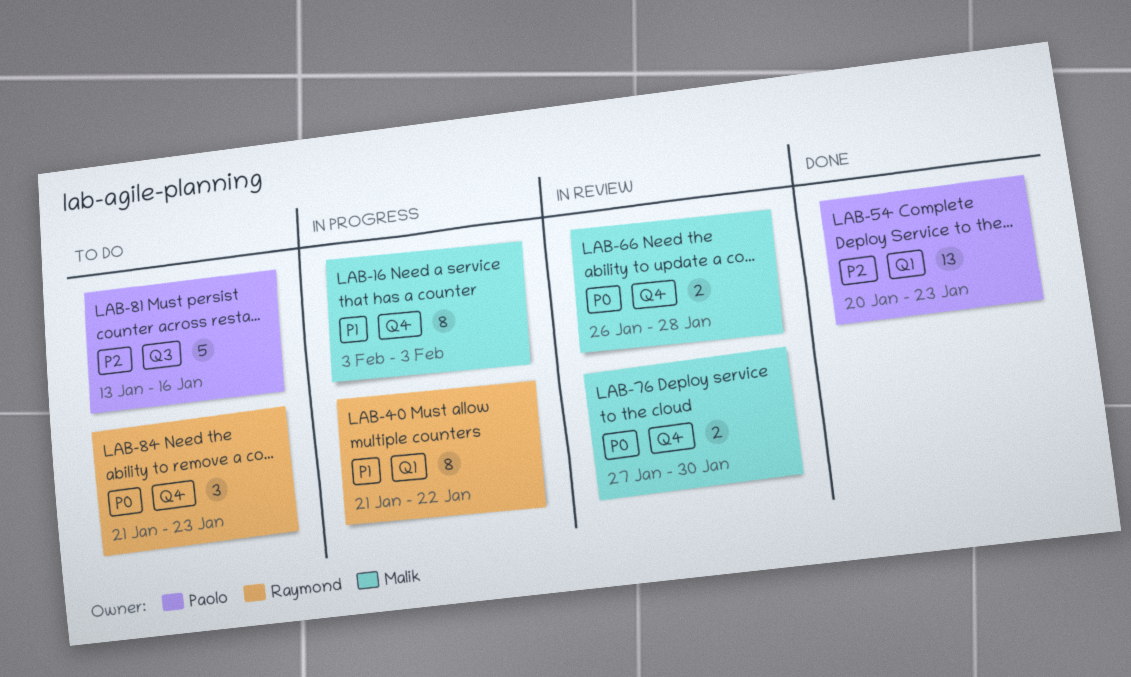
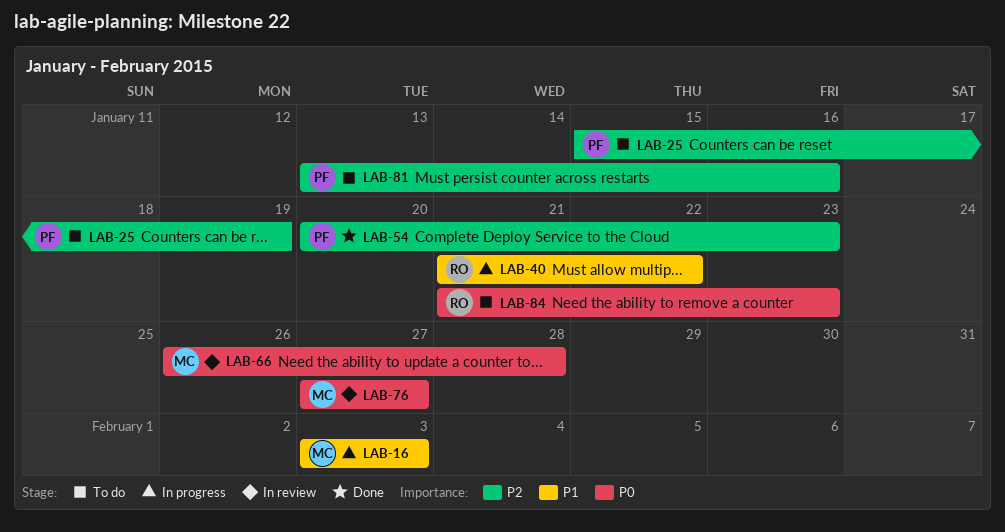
LAB-25: none -> present
LAB-76, due: Jan 30 -> Jan 27

